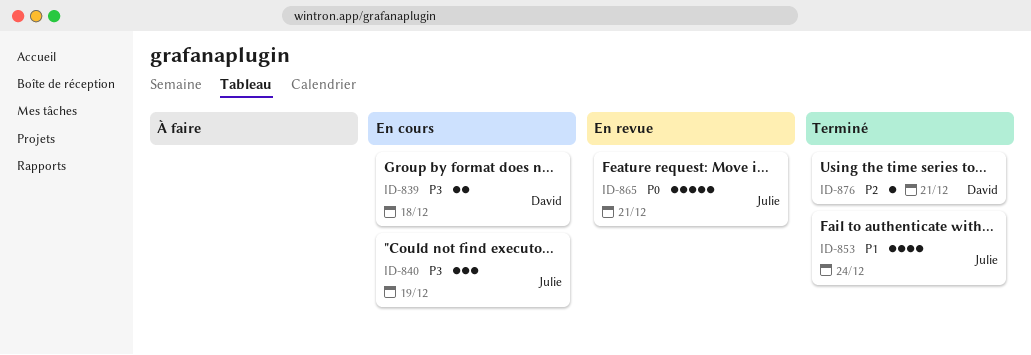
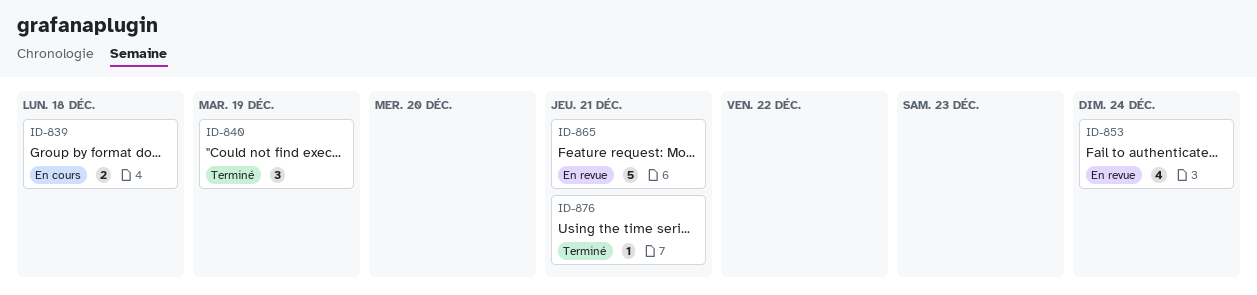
ID-840, status: En cours -> Terminé
ID-853, status: Terminé -> En revue

